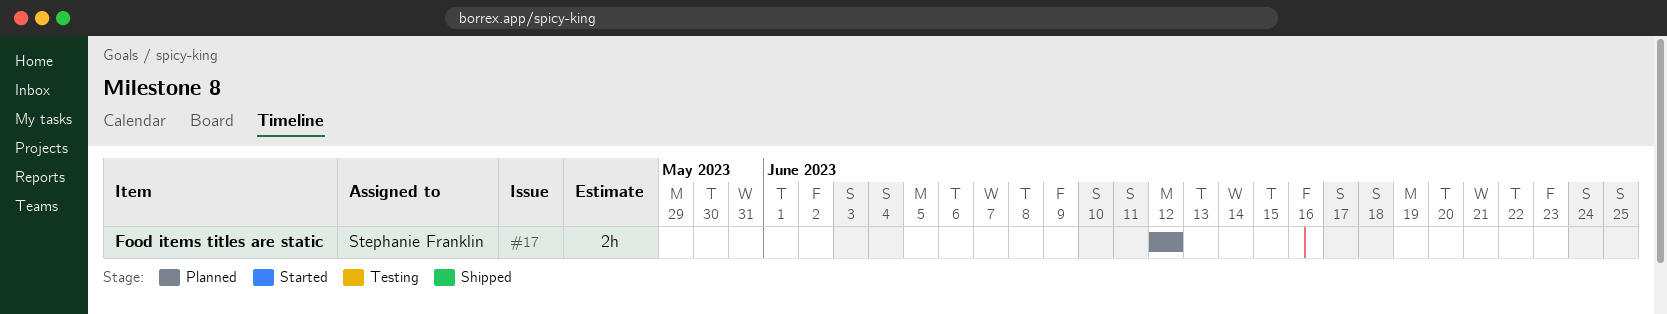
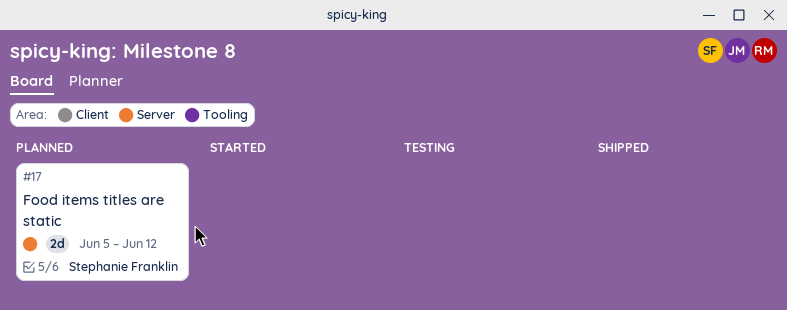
#17, estimate: 2h -> 2d
#17, start: Jun 12 -> Jun 5

